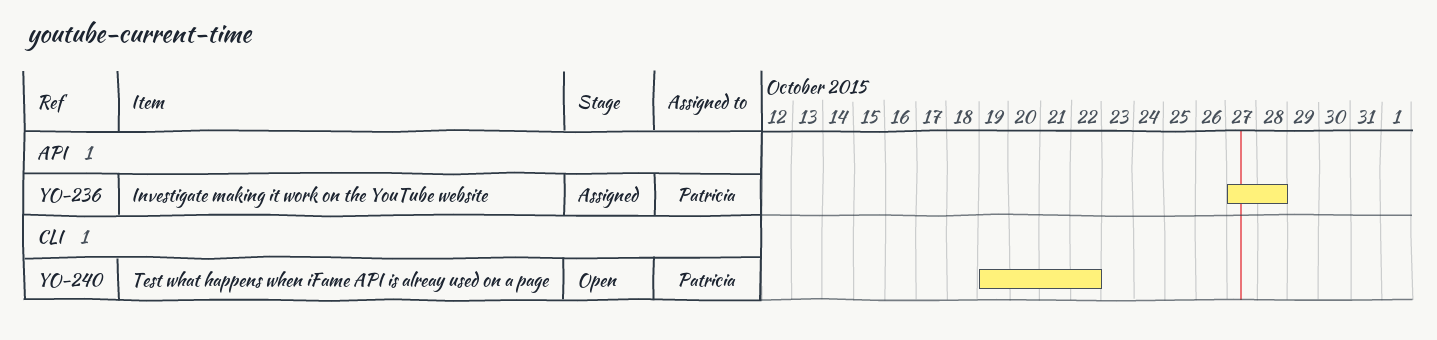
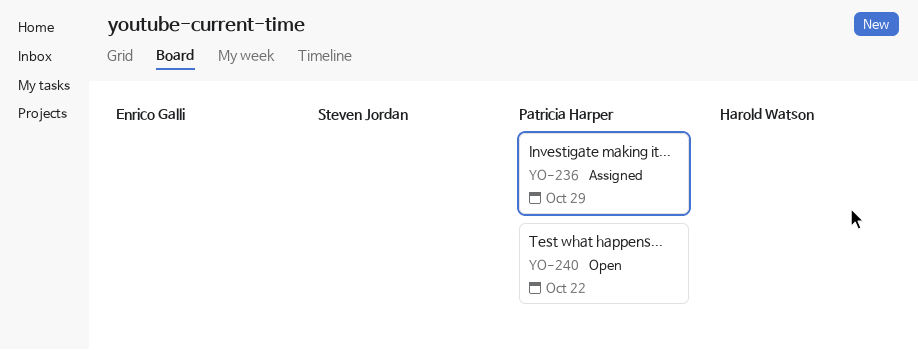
YO-236, due: Oct 28 -> Oct 29

